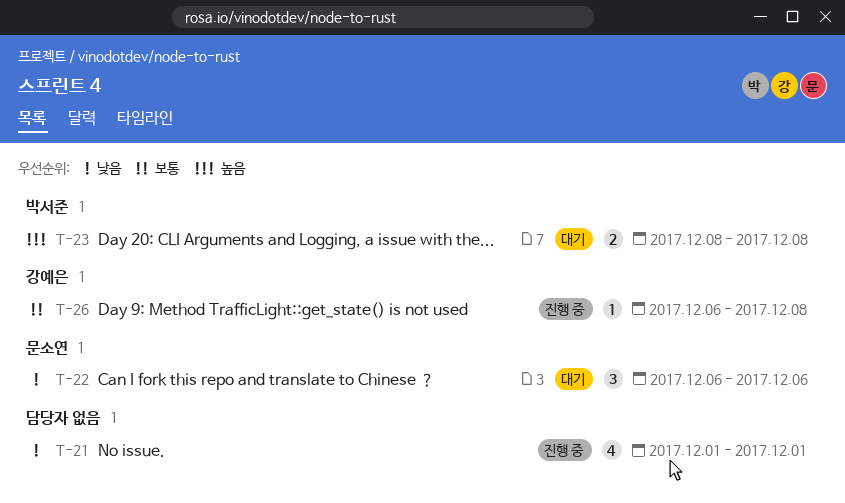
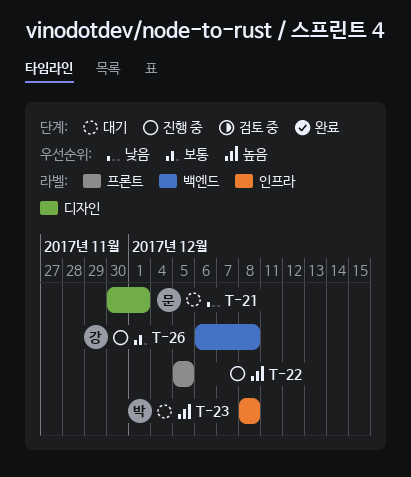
T-21, status: 진행 중 -> 대기
T-21, owner: none -> 문소연
T-21, start: Dec 1 -> Nov 30
T-22, status: 대기 -> 진행 중
T-22, owner: 문소연 -> none
T-22, priority: 낮음 -> 높음
T-22, start: Dec 6 -> Dec 5
T-22, due: Dec 6 -> Dec 5

